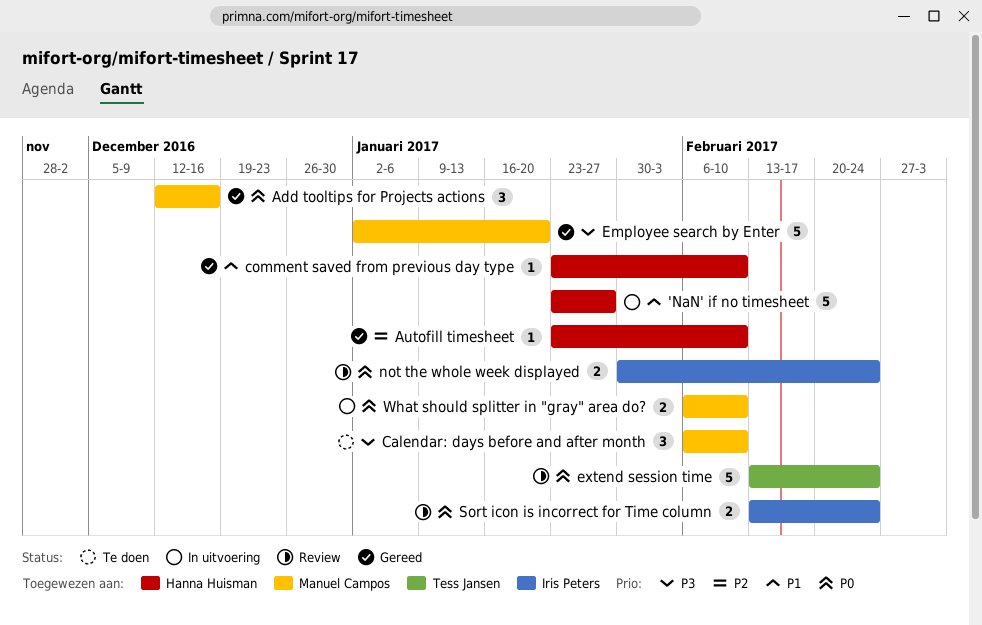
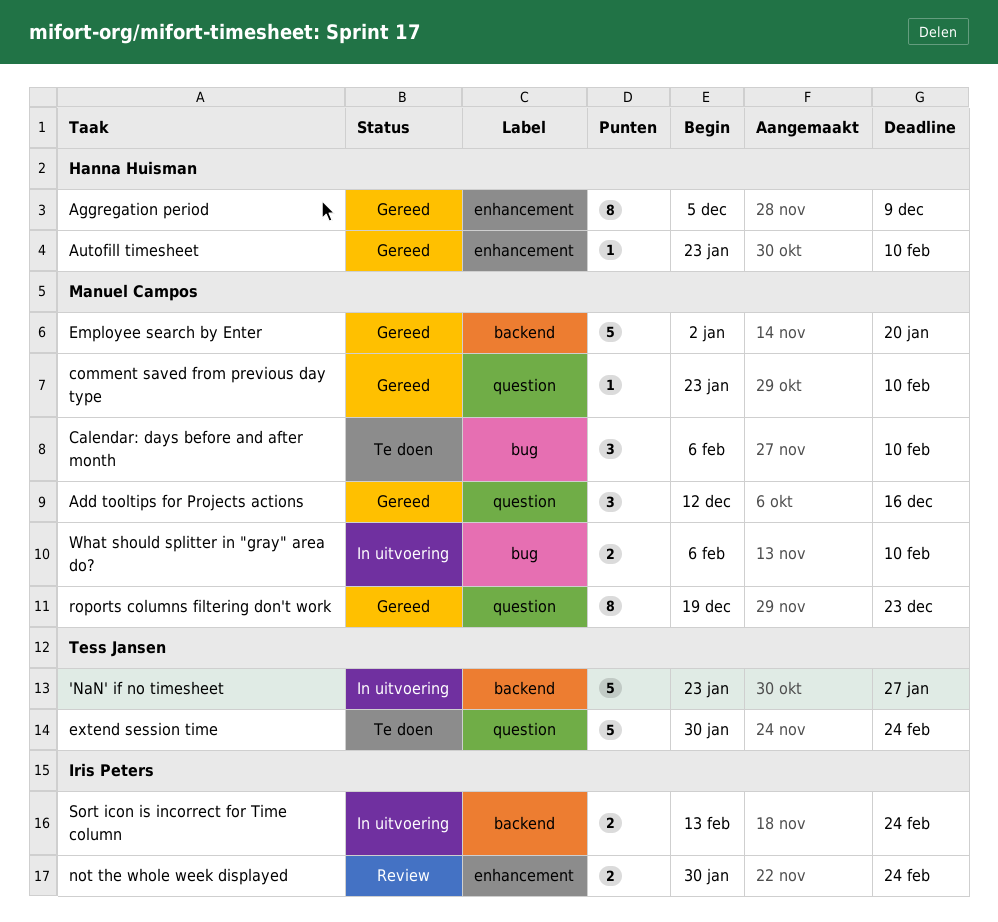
'NaN' if no timesheet, owner: Hanna Huisman -> Tess Jansen
Aggregation period: none -> present
comment saved from previous day type, owner: Hanna Huisman -> Manuel Campos
extend session time, status: Review -> Te doen
extend session time, start: Feb 13 -> Jan 30
roports columns filtering don't work: none -> present
Sort icon is incorrect for Time column, status: Review -> In uitvoering

